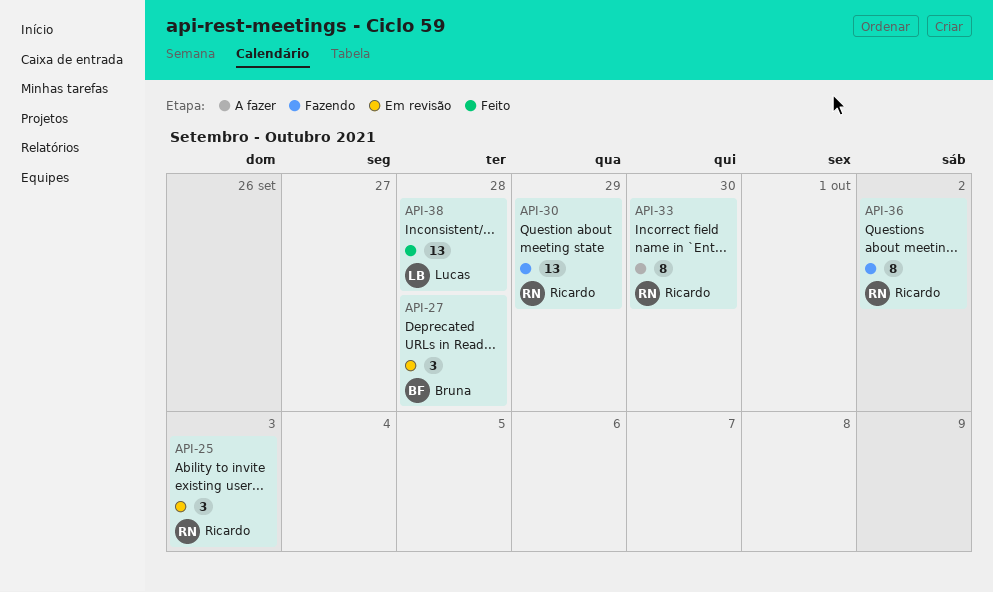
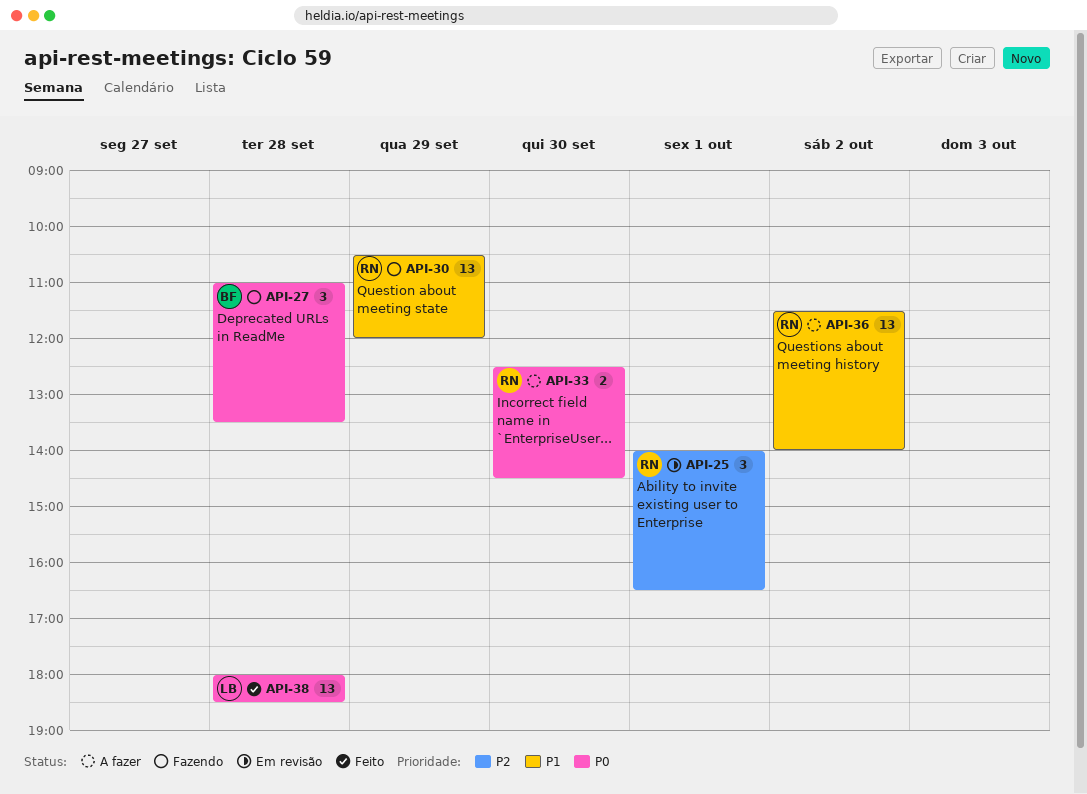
API-25, day: Oct 3 -> Oct 1
API-27, status: Em revisão -> Fazendo
API-33, estimate: 8 -> 2
API-36, status: Fazendo -> A fazer
API-36, estimate: 8 -> 13

